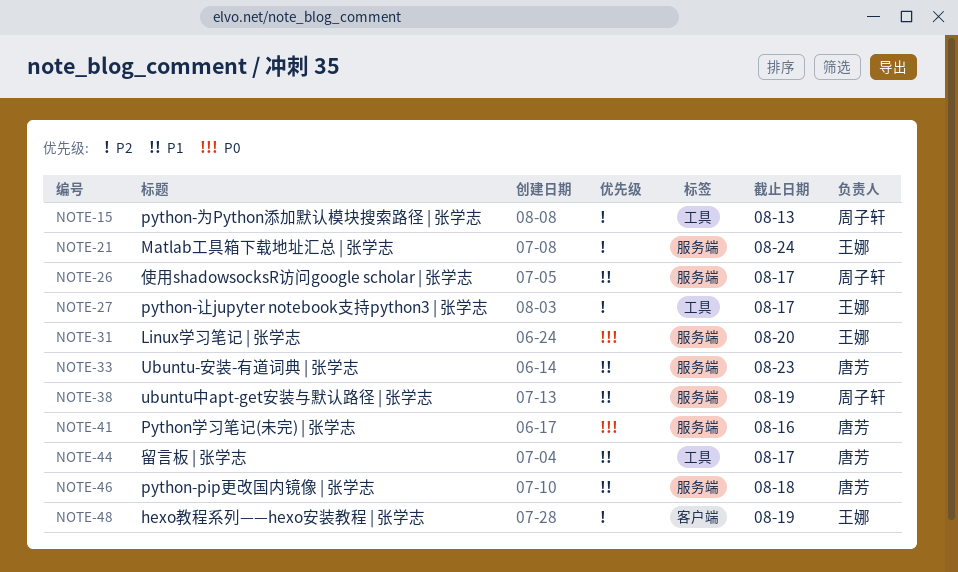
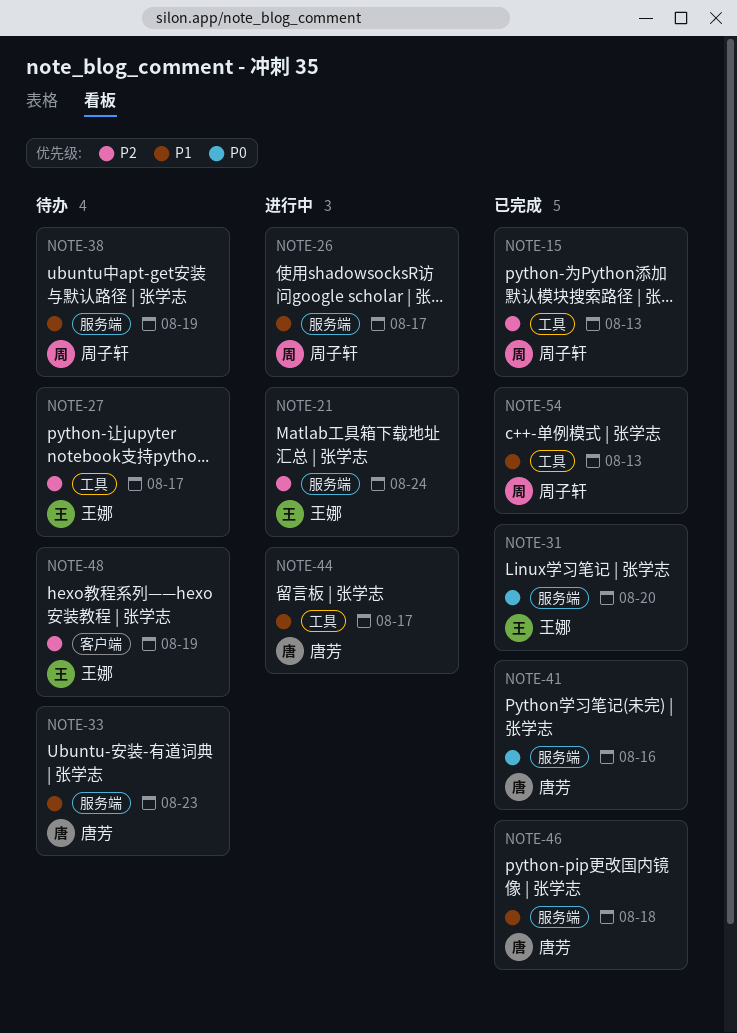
NOTE-54: none -> present

